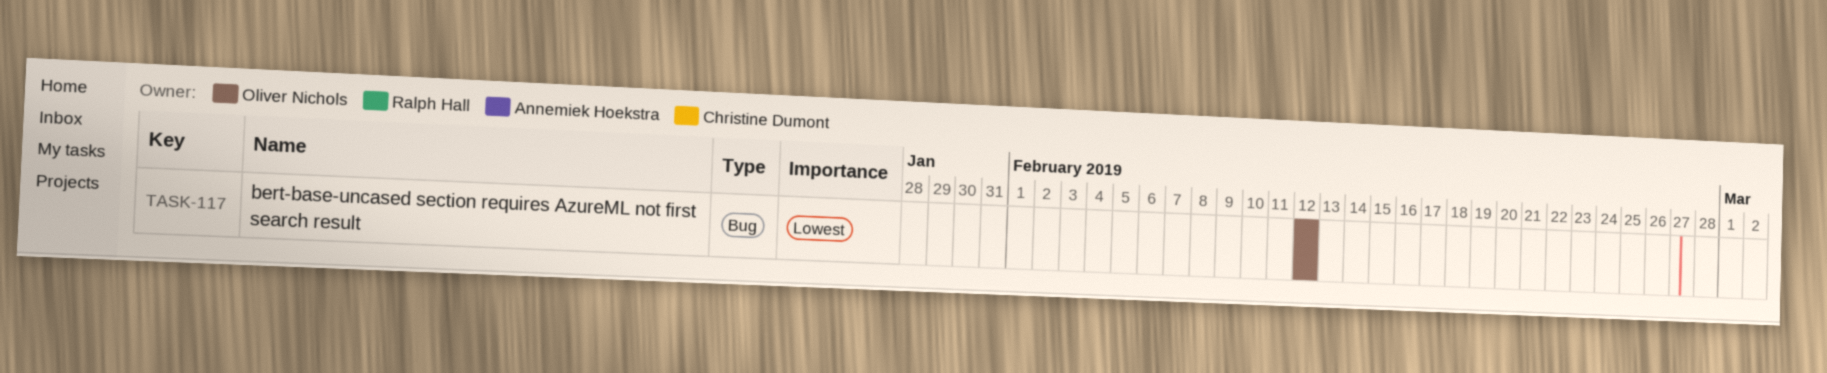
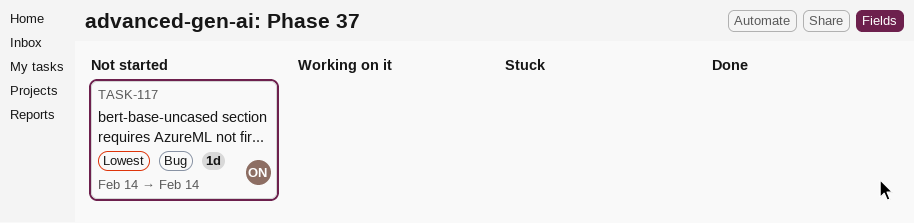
TASK-117, start: Feb 12 -> Feb 14
TASK-117, due: Feb 12 -> Feb 14

